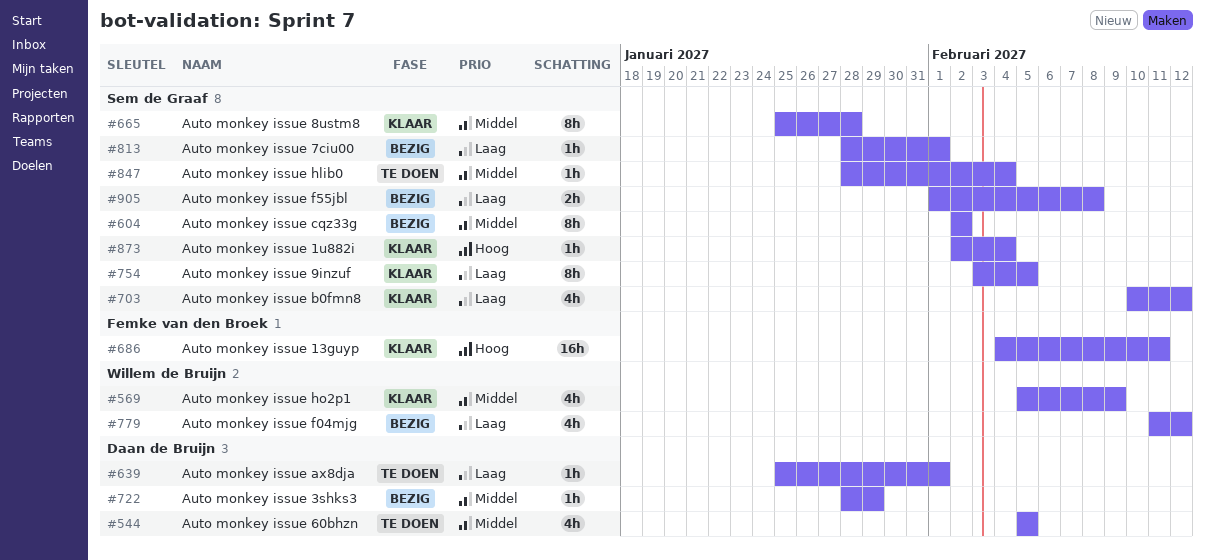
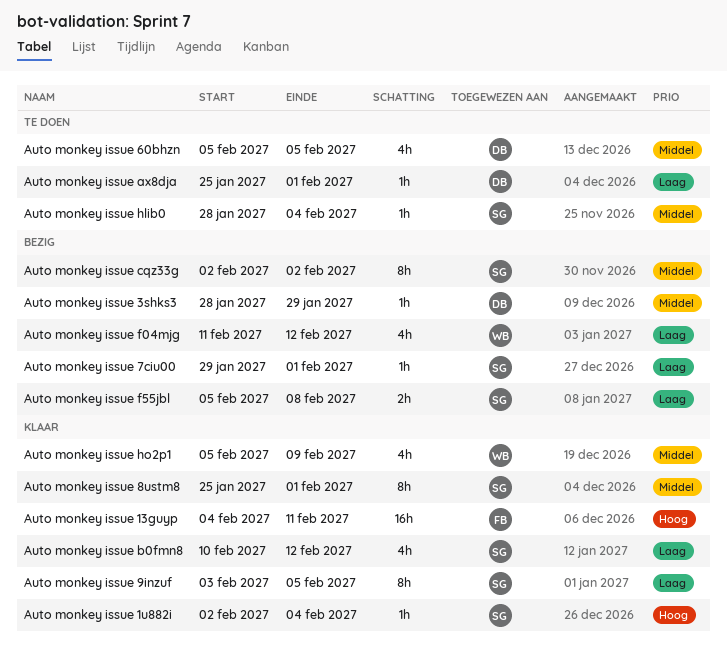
Auto monkey issue 7ciu00, start: Jan 28 -> Jan 29
Auto monkey issue 8ustm8, due: Jan 28 -> Feb 1
Auto monkey issue f55jbl, start: Feb 1 -> Feb 5

